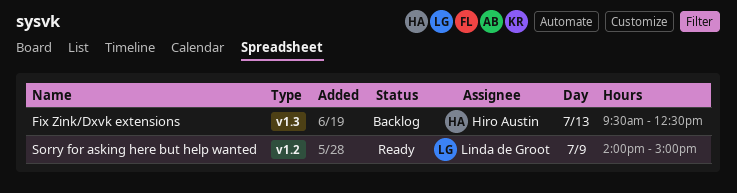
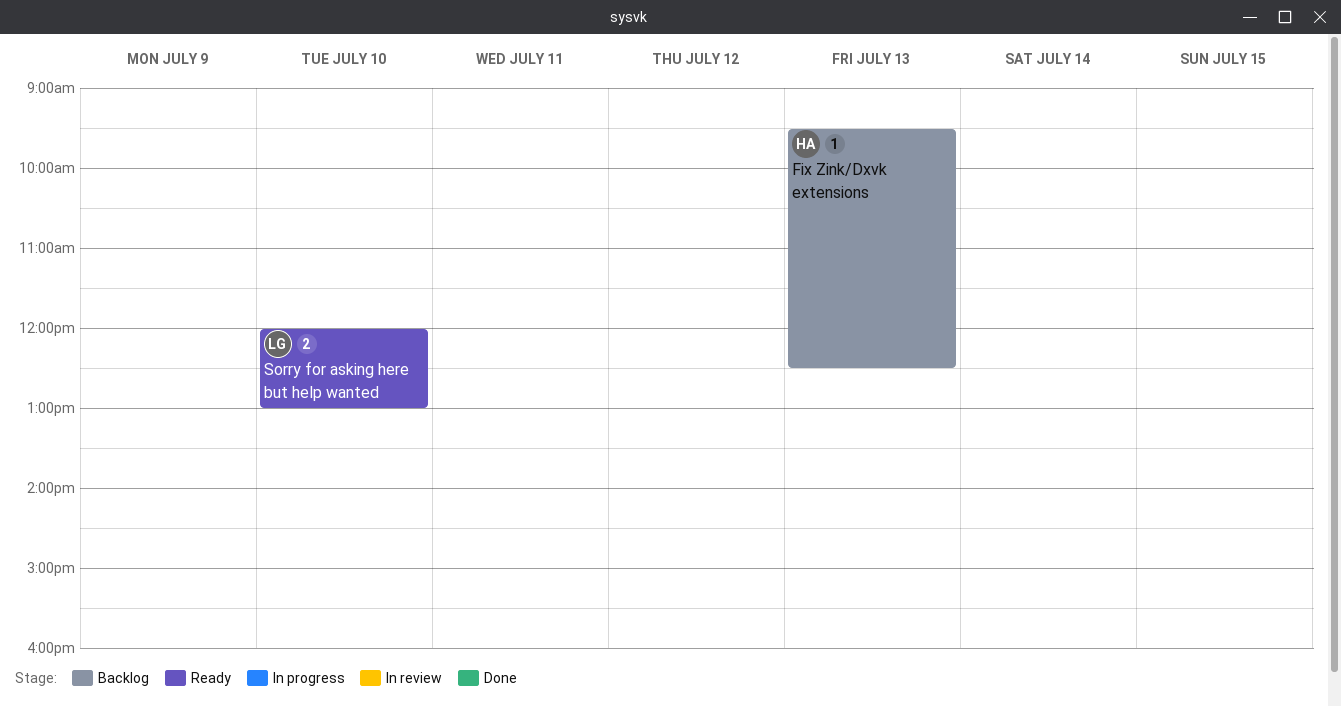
Sorry for asking here but help wanted, day: Jul 9 -> Jul 10
Sorry for asking here but help wanted, begins: 14:00 -> 12:00
Sorry for asking here but help wanted, ends: 15:00 -> 13:00

